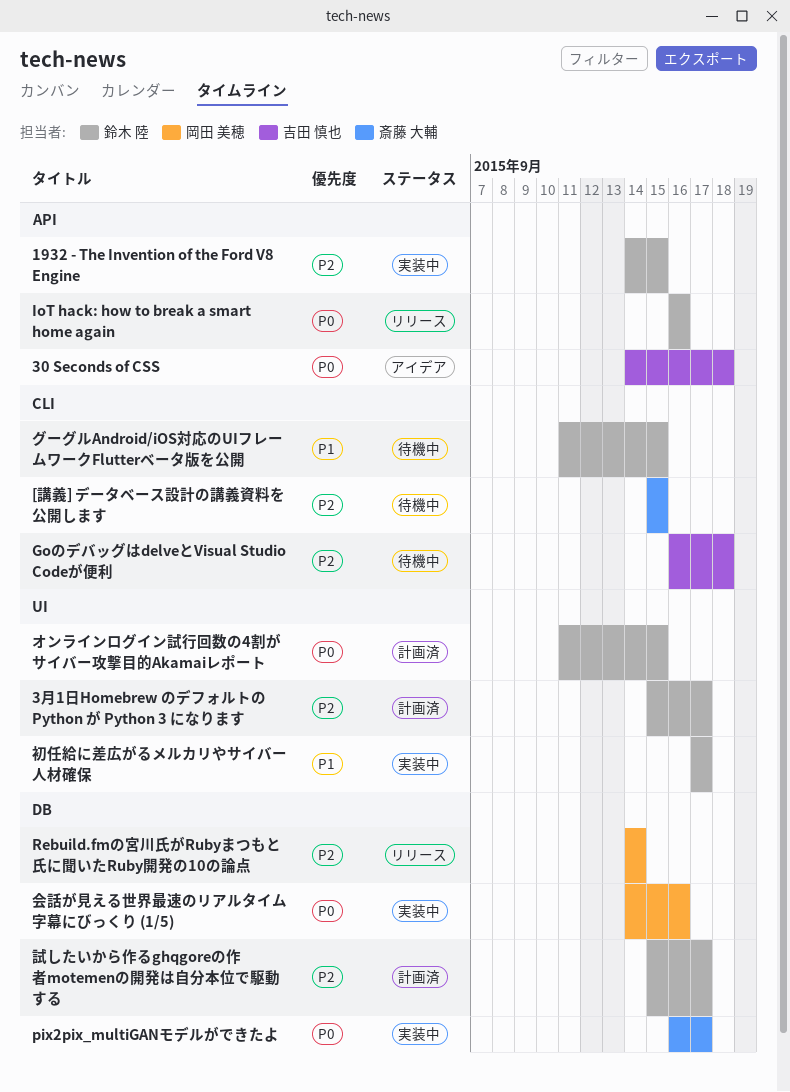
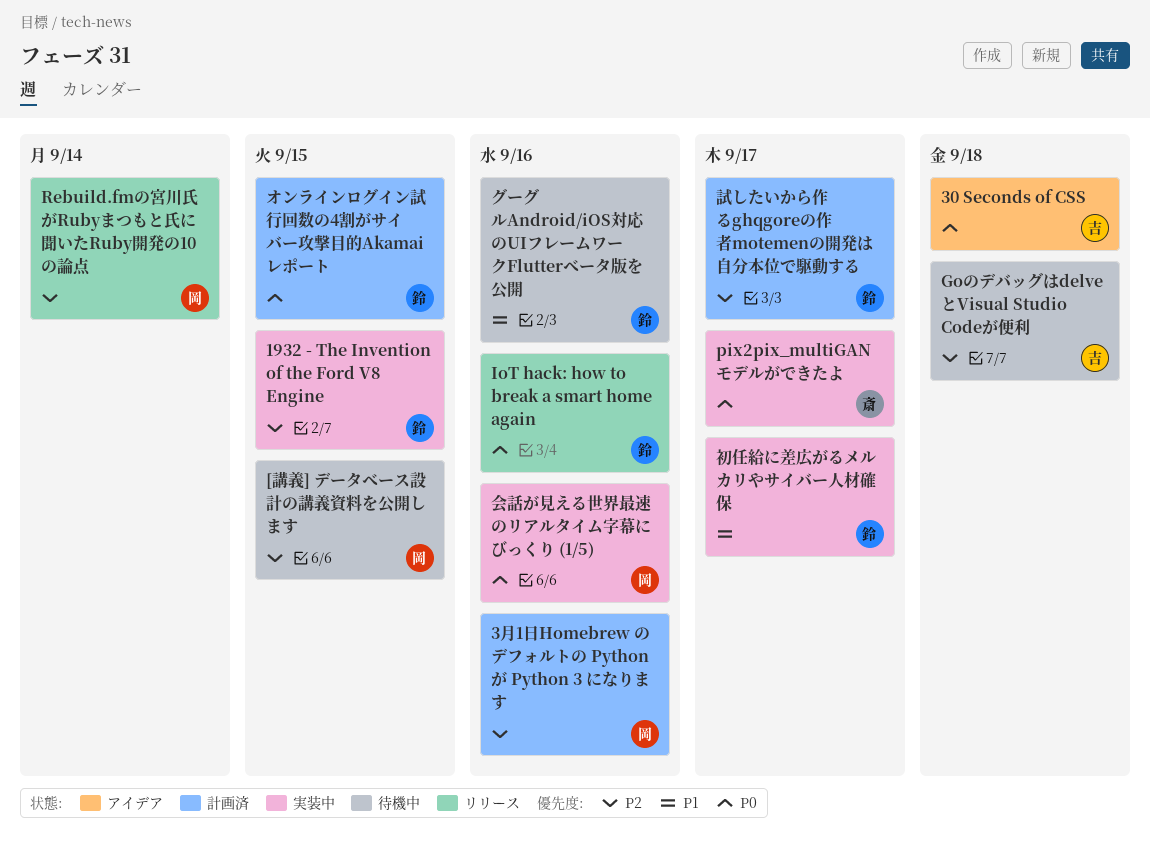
3月1日Homebrew のデフォルトの Python が Python 3 になります, owner: 鈴木 陸 -> 岡田 美穂
3月1日Homebrew のデフォルトの Python が Python 3 になります, due: Sep 17 -> Sep 16
[講義] データベース設計の講義資料を公開します, owner: 斎藤 大輔 -> 岡田 美穂
グーグルAndroid/iOS対応のUIフレームワークFlutterベータ版を公開, due: Sep 15 -> Sep 16

